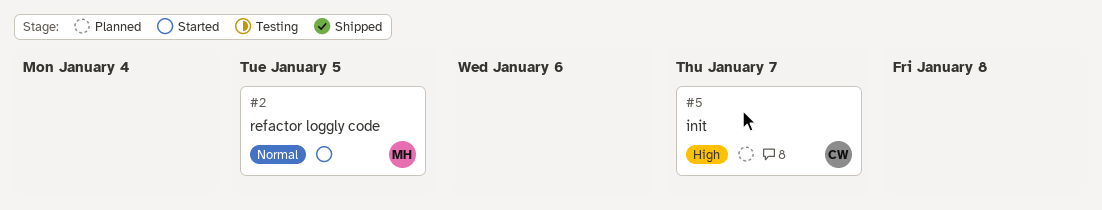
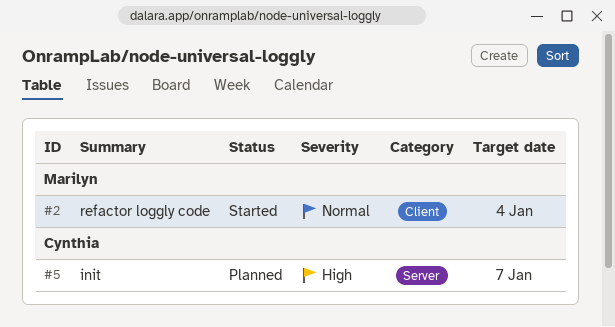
#2, due: Jan 5 -> Jan 4

